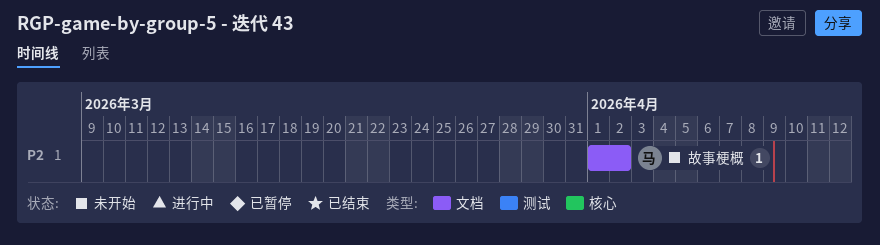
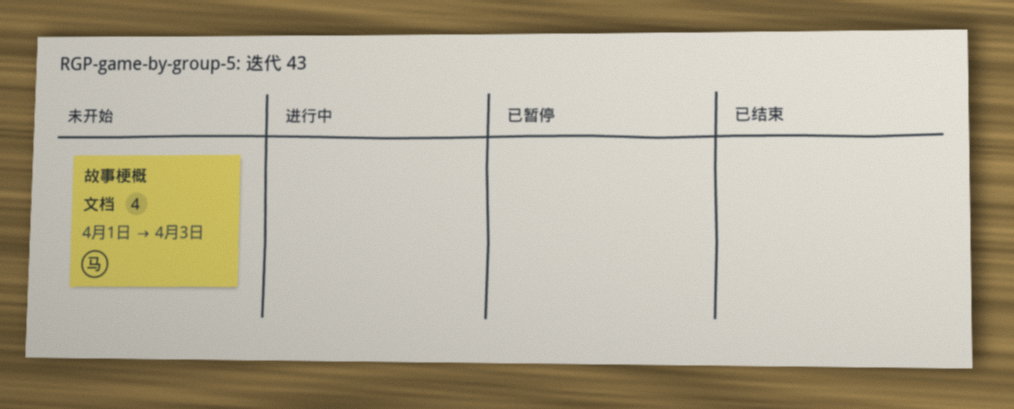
故事梗概, estimate: 1 -> 4
故事梗概, due: Apr 2 -> Apr 3

